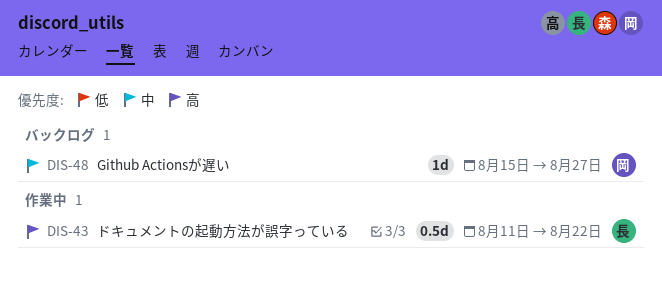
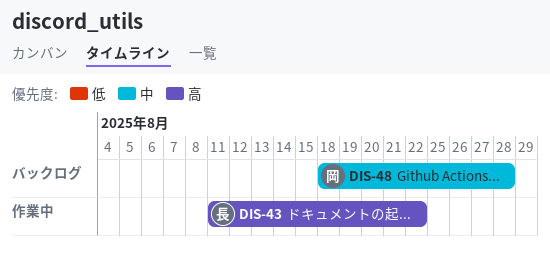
DIS-48, start: Aug 15 -> Aug 18
DIS-48, due: Aug 27 -> Aug 28

